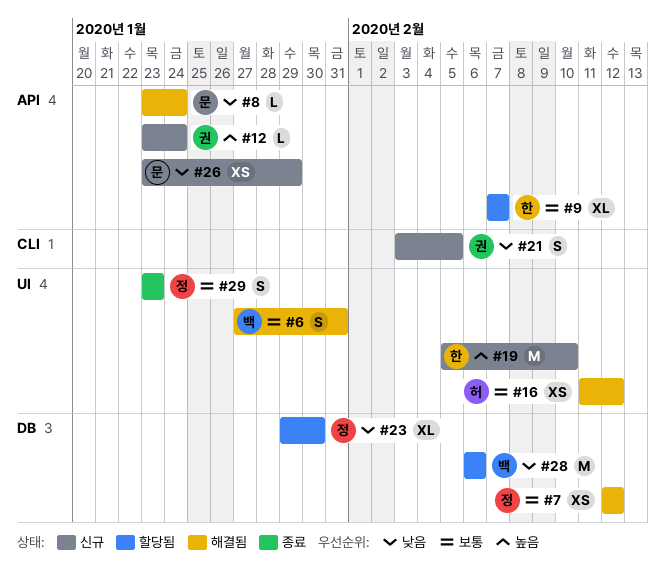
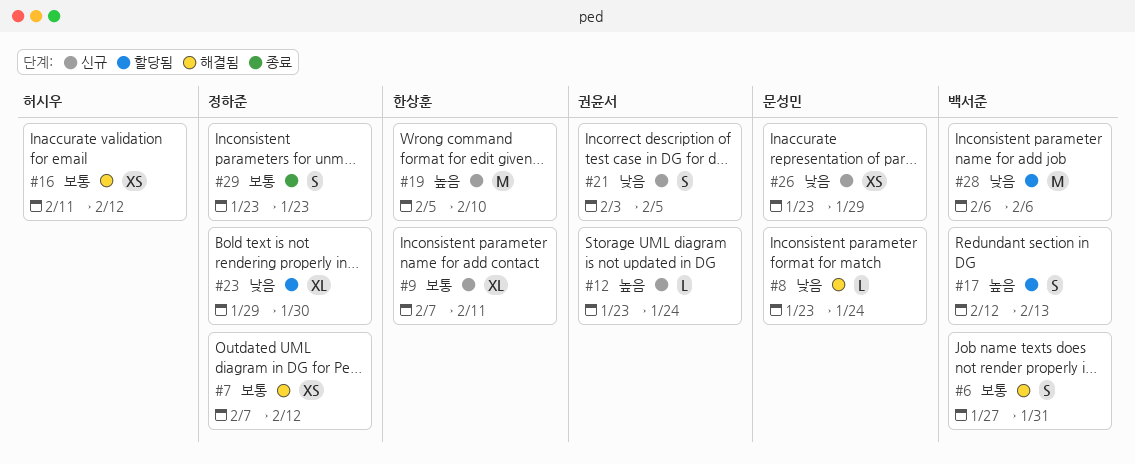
#7, start: Feb 12 -> Feb 7
#9, status: 할당됨 -> 신규
#9, due: Feb 7 -> Feb 11
#17: none -> present

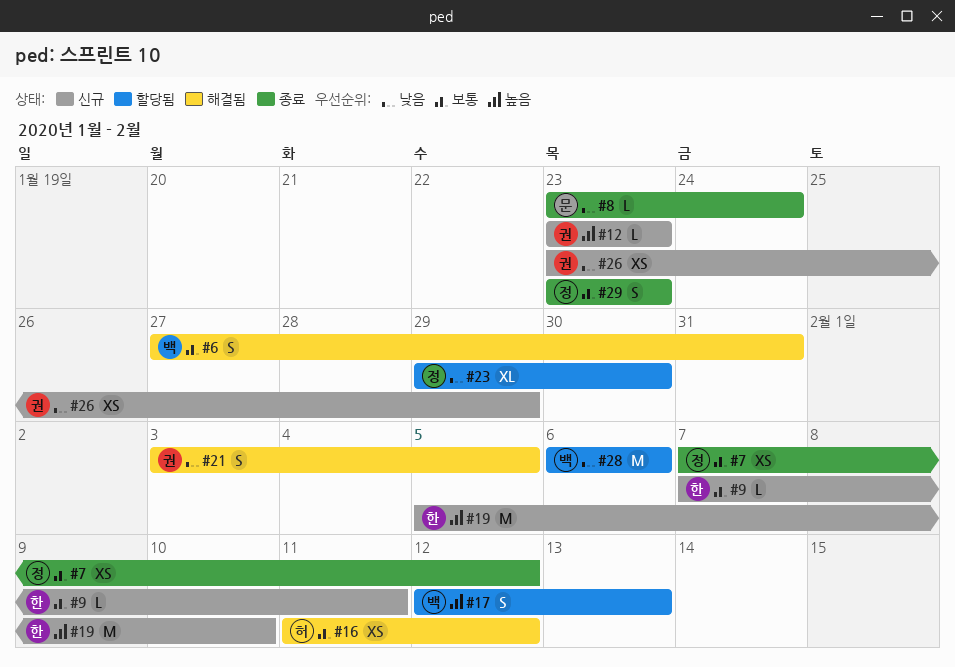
#7, status: 해결됨 -> 종료
#8, status: 해결됨 -> 종료
#9, estimate: XL -> L
#12, due: Jan 24 -> Jan 23
#21, status: 신규 -> 해결됨
#26, owner: 문성민 -> 권윤서

